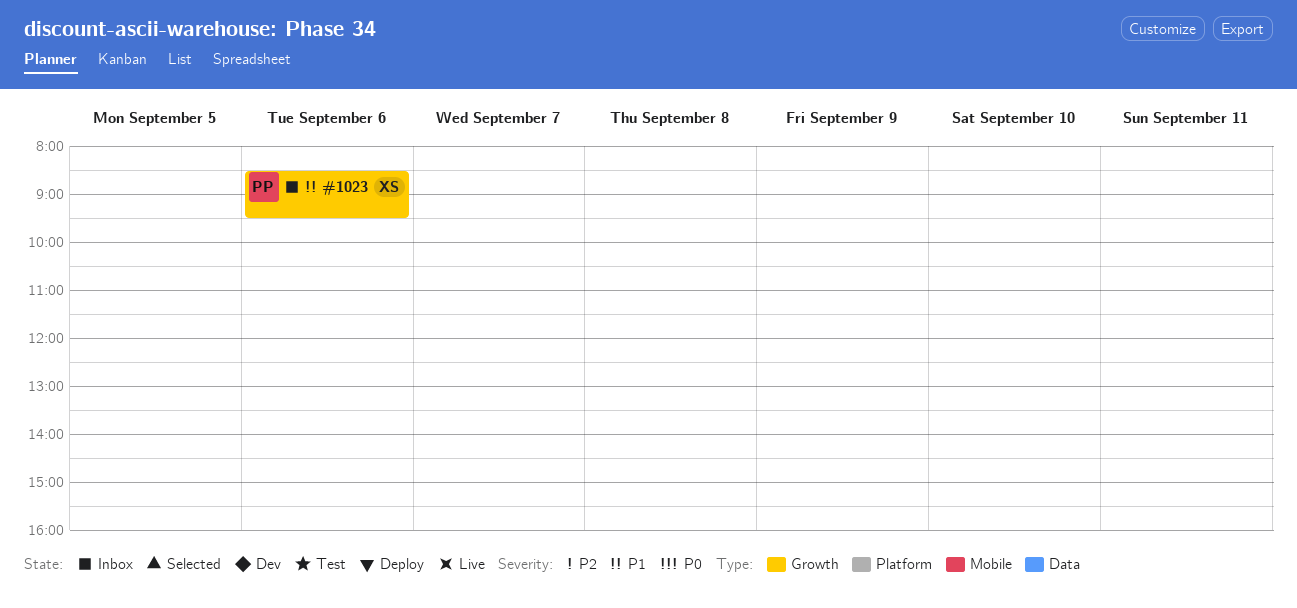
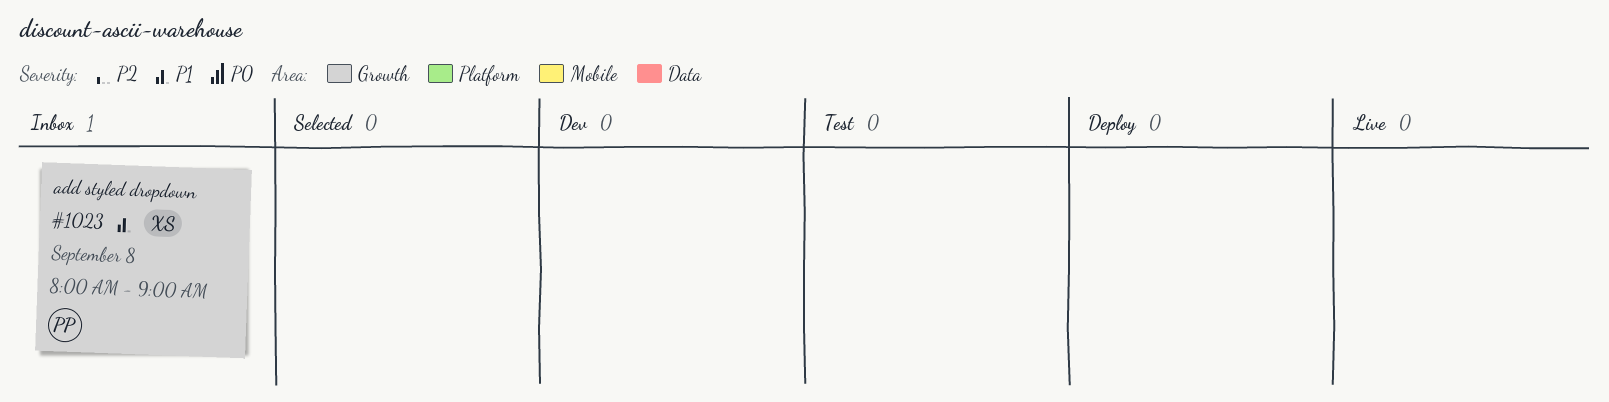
#1023, day: Sep 6 -> Sep 8
#1023, begins: 08:30 -> 08:00
#1023, ends: 09:30 -> 09:00

